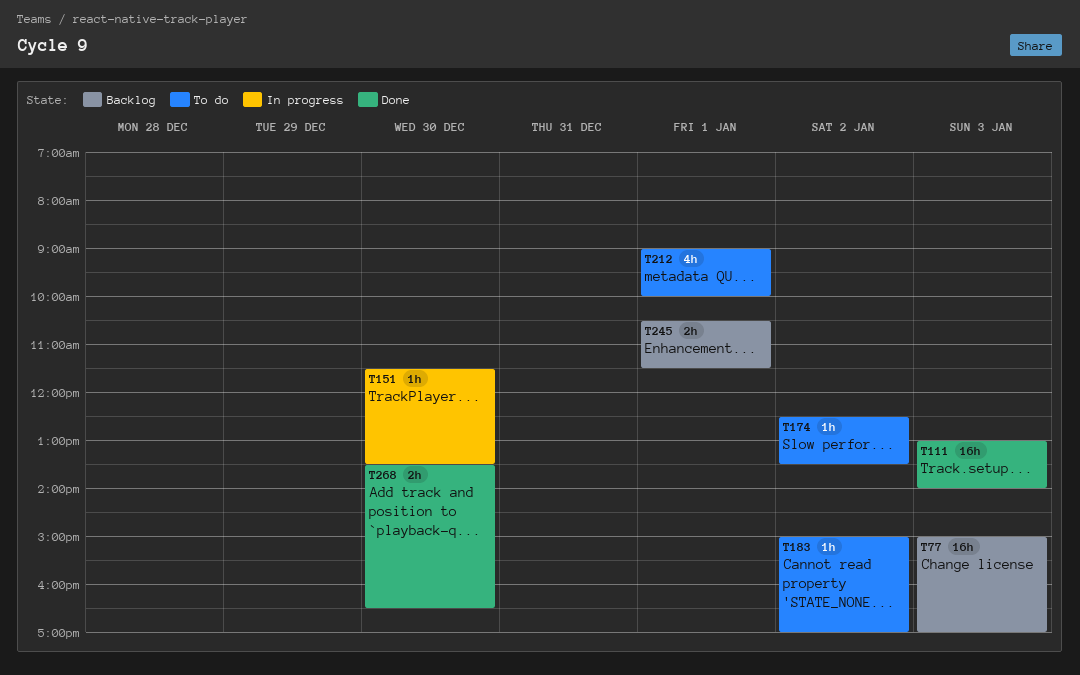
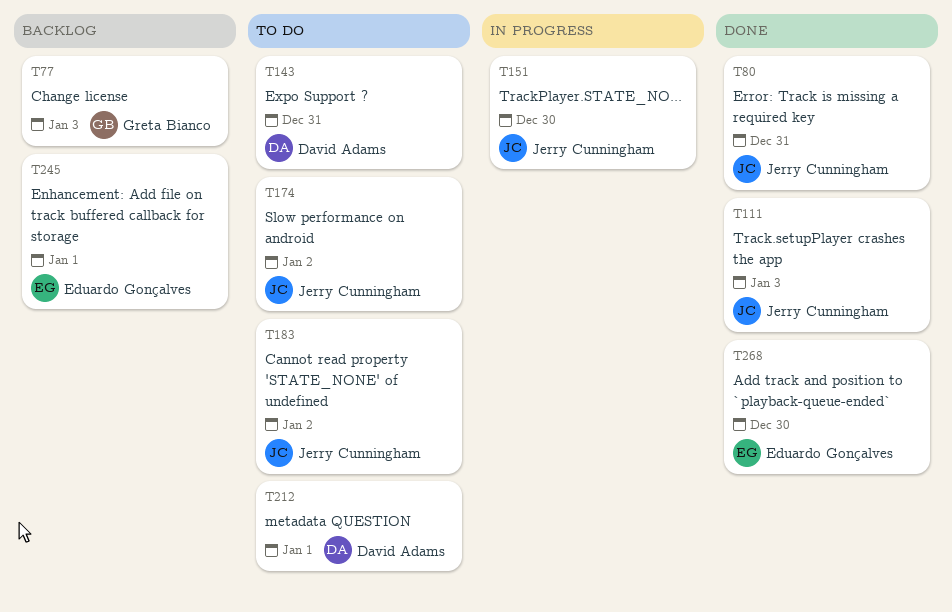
T80: none -> present
T143: none -> present

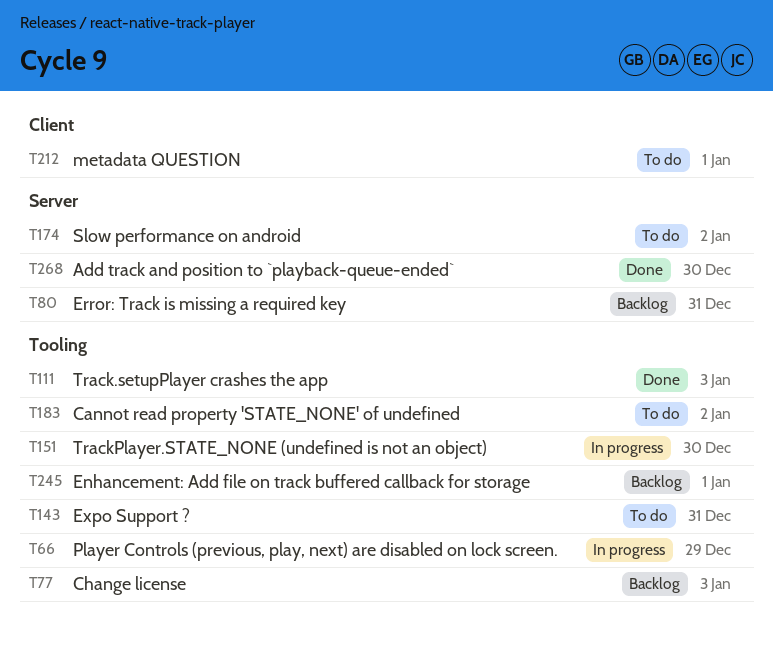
T66: none -> present
T80, status: Done -> Backlog

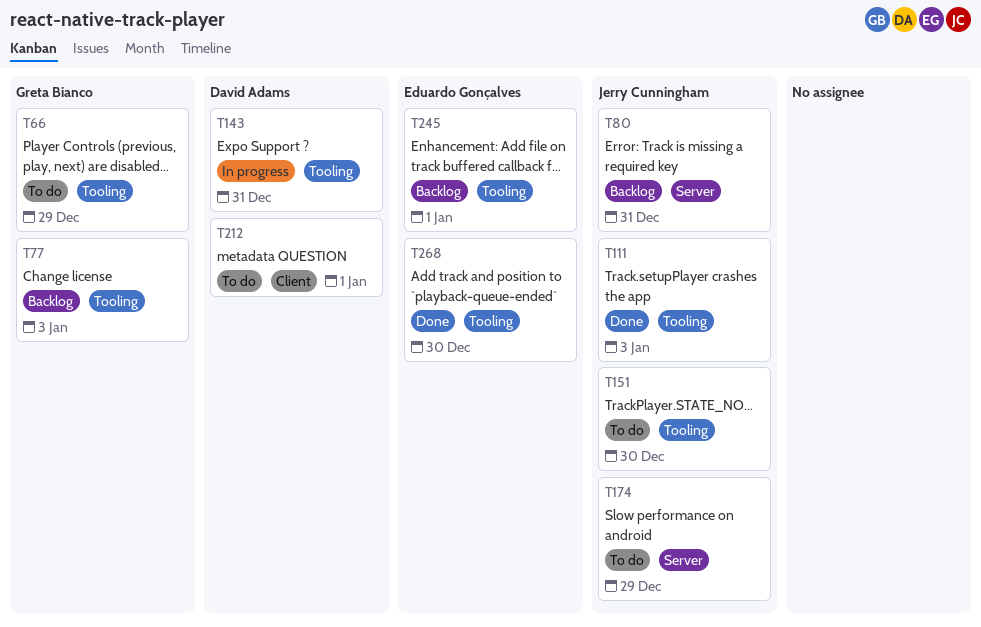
T66, status: In progress -> To do
T143, status: To do -> In progress
T151, status: In progress -> To do
T174, day: Jan 2 -> Dec 29
T183: present -> none
T268, label: Server -> Tooling

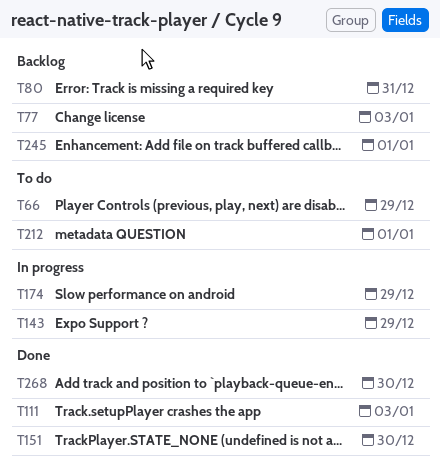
T143, day: Dec 31 -> Dec 29
T151, status: To do -> Done
T174, status: To do -> In progress

